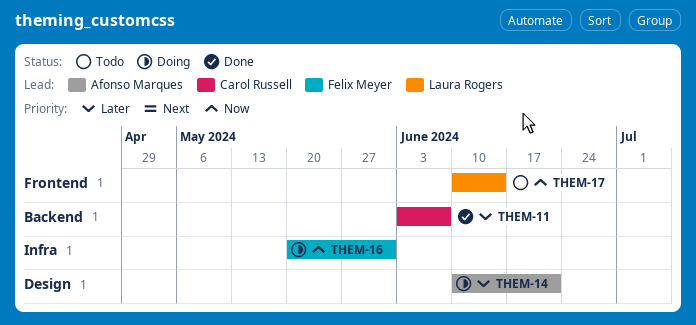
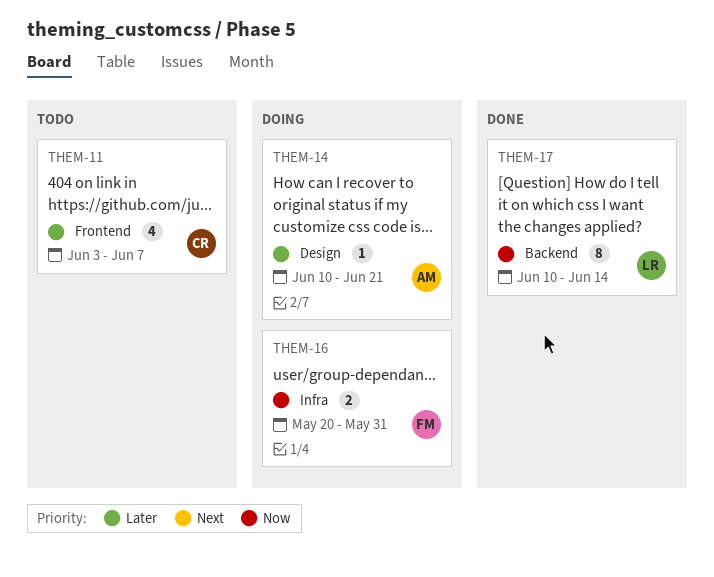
THEM-11, status: Done -> Todo
THEM-11, label: Backend -> Frontend
THEM-17, status: Todo -> Done
THEM-17, label: Frontend -> Backend

